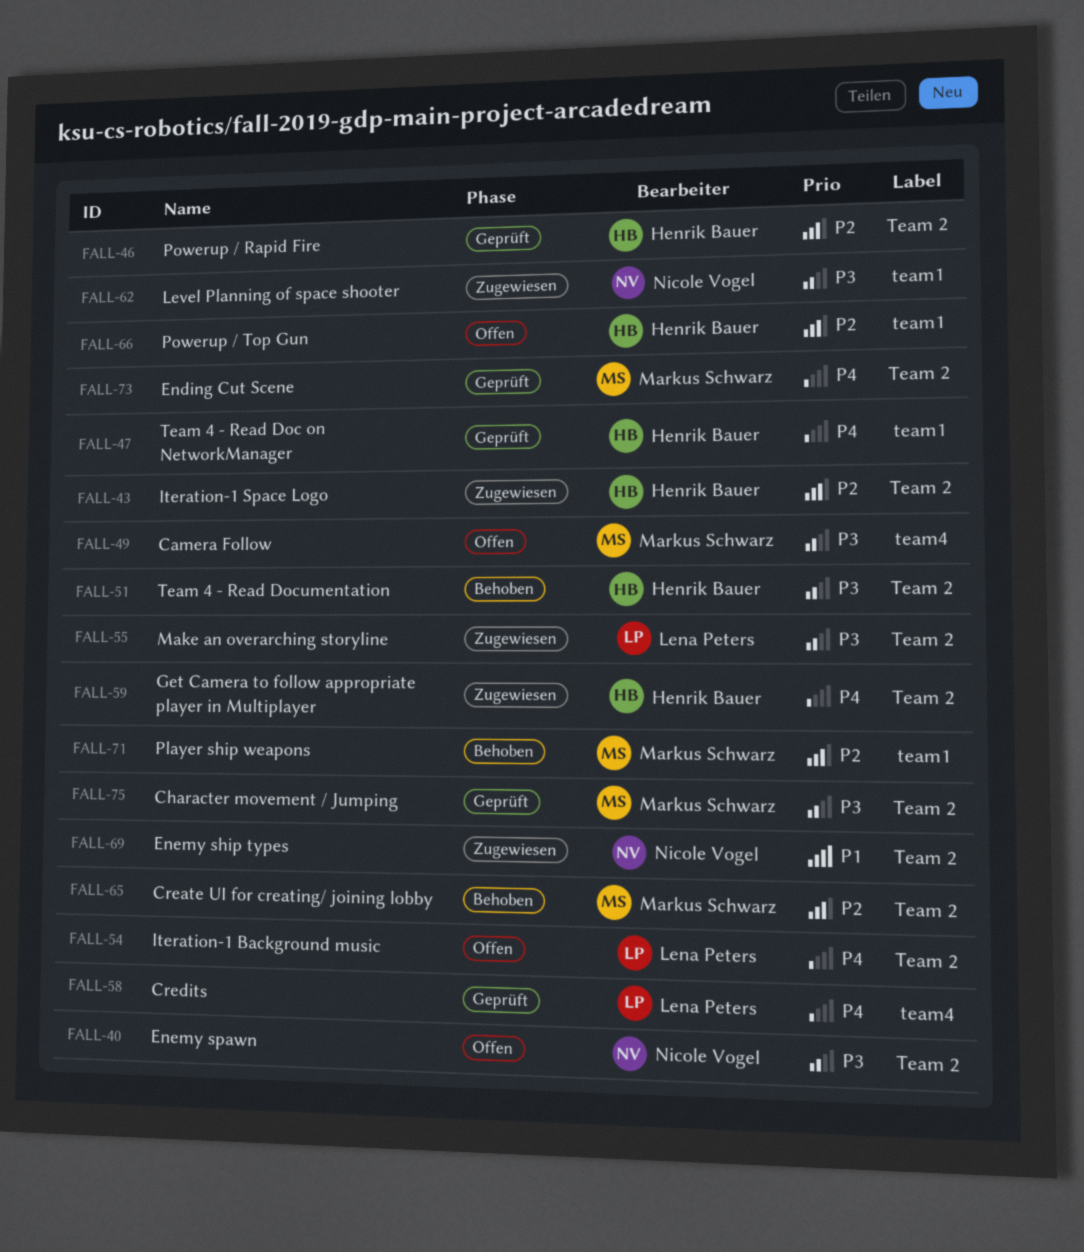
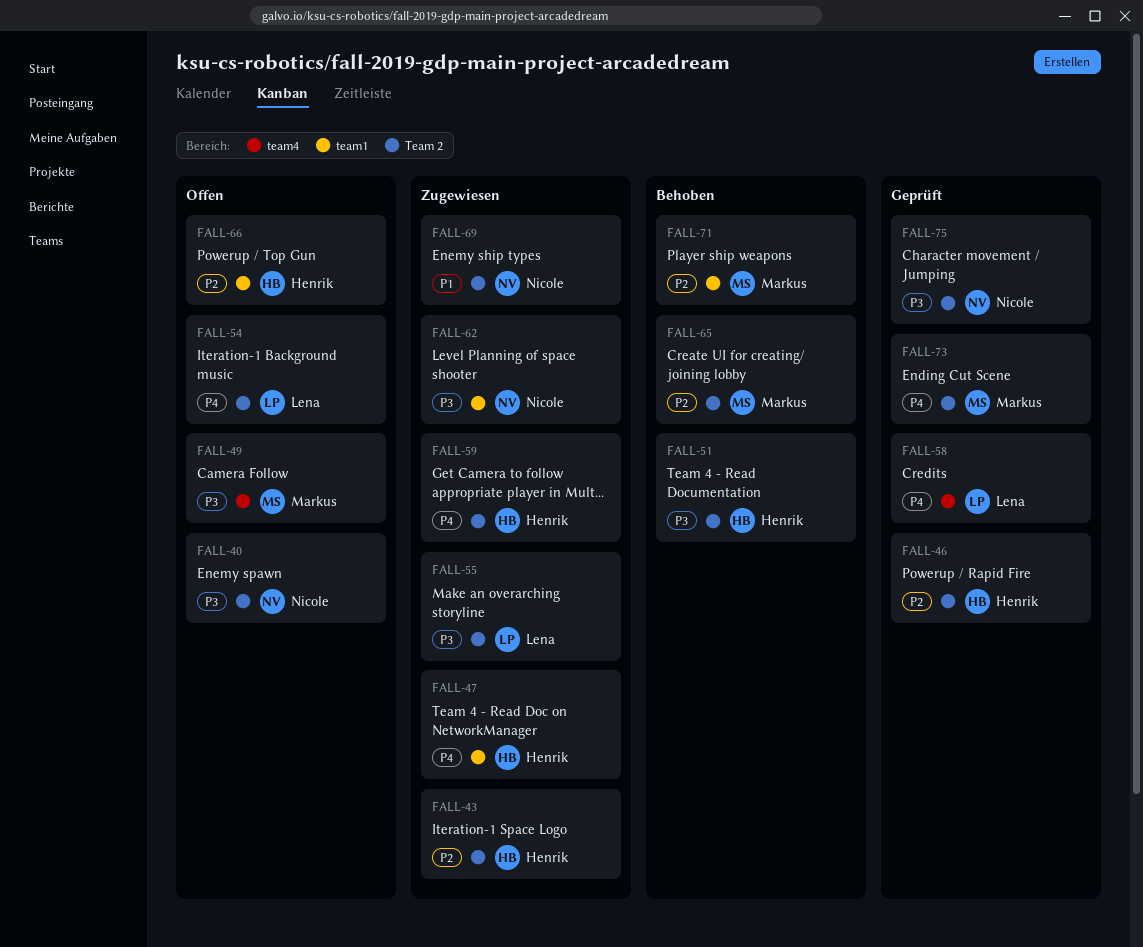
FALL-47, status: Geprüft -> Zugewiesen
FALL-75, owner: Markus Schwarz -> Nicole Vogel

